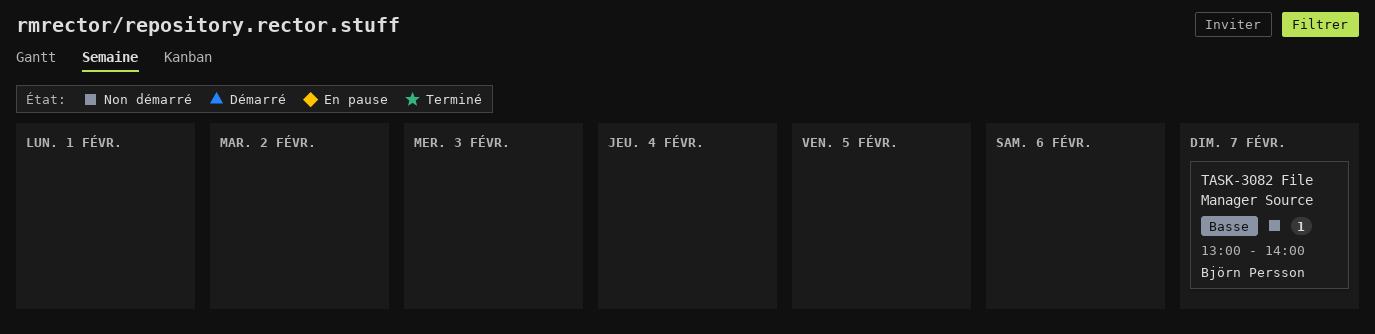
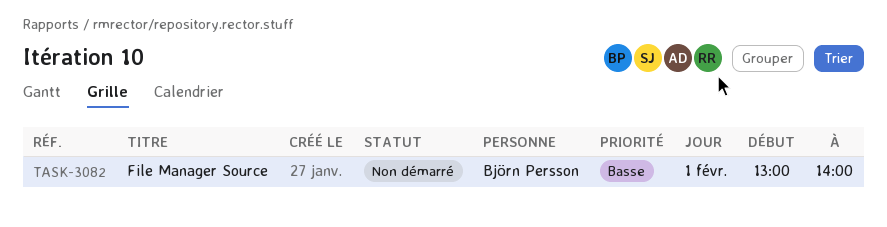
TASK-3082, day: Feb 7 -> Feb 1

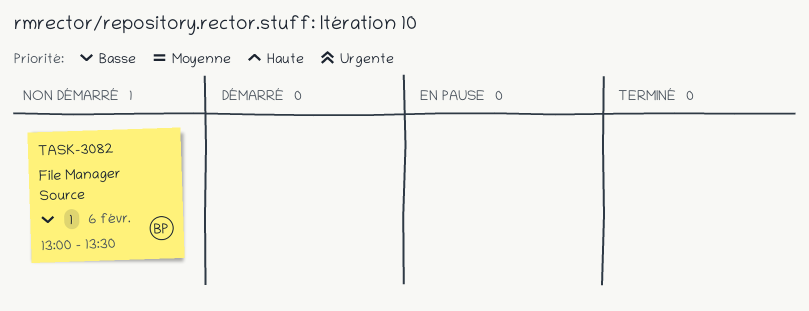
TASK-3082, day: Feb 1 -> Feb 6
TASK-3082, ends: 14:00 -> 13:30

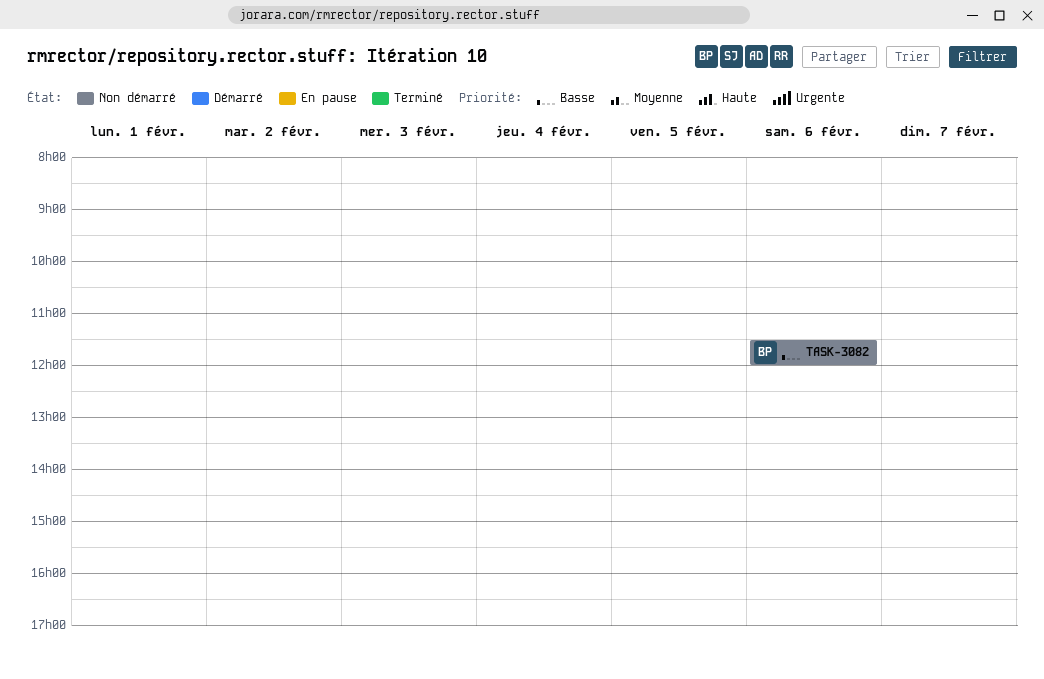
TASK-3082, begins: 13:00 -> 11:30
TASK-3082, ends: 13:30 -> 12:00

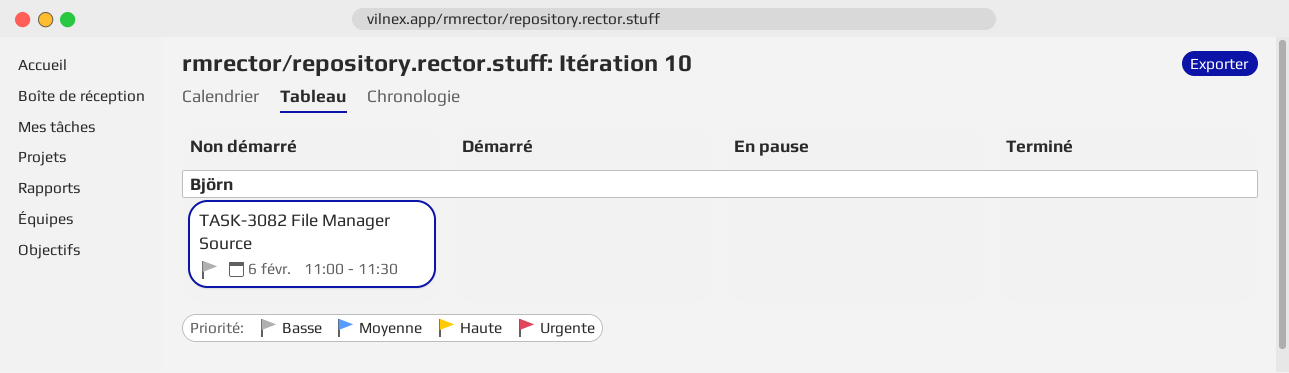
TASK-3082, begins: 11:30 -> 11:00
TASK-3082, ends: 12:00 -> 11:30

